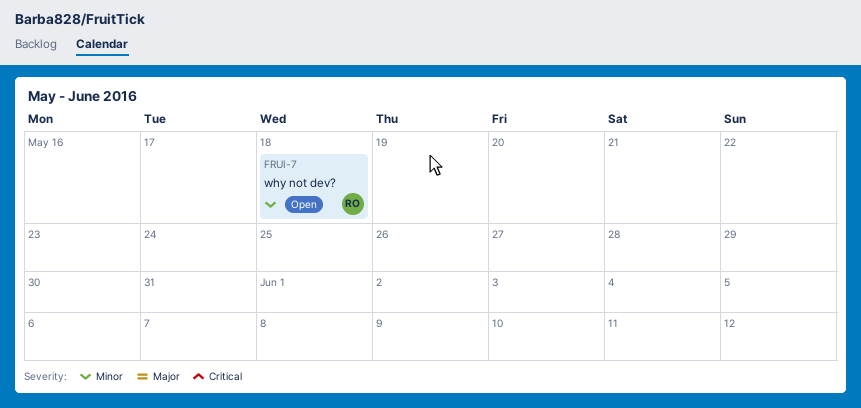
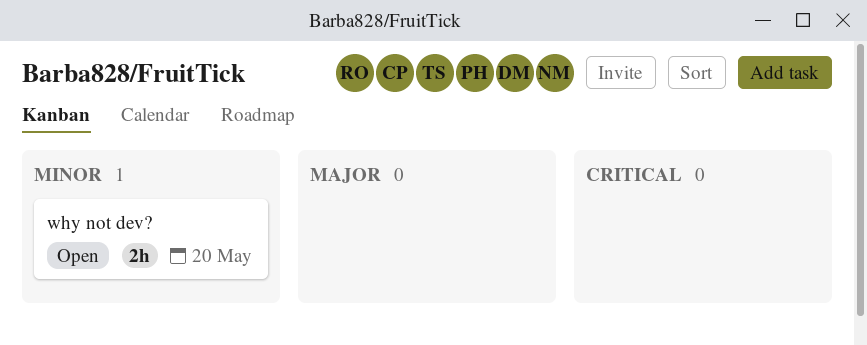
why not dev?, due: May 18 -> May 20

